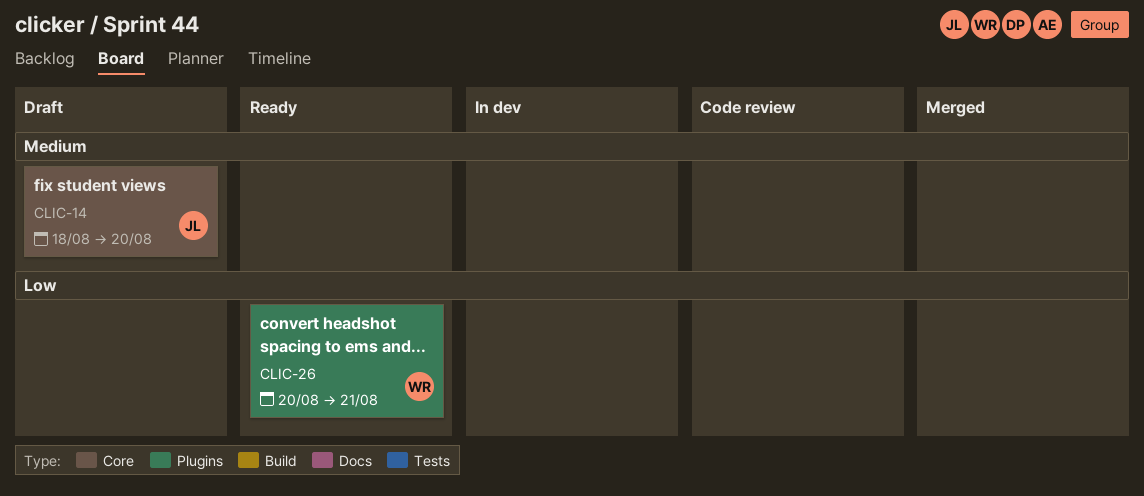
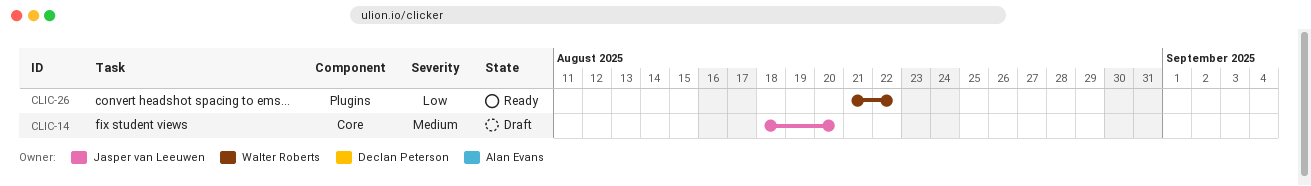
CLIC-26, start: Aug 20 -> Aug 21
CLIC-26, due: Aug 21 -> Aug 22

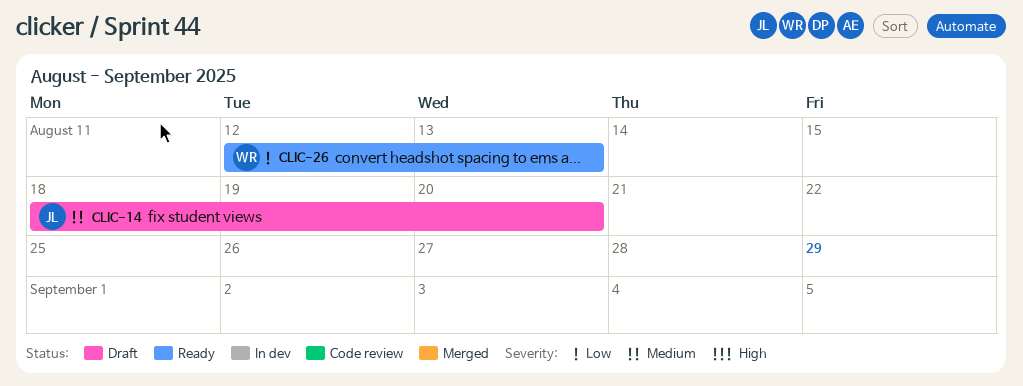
CLIC-26, start: Aug 21 -> Aug 12
CLIC-26, due: Aug 22 -> Aug 13

